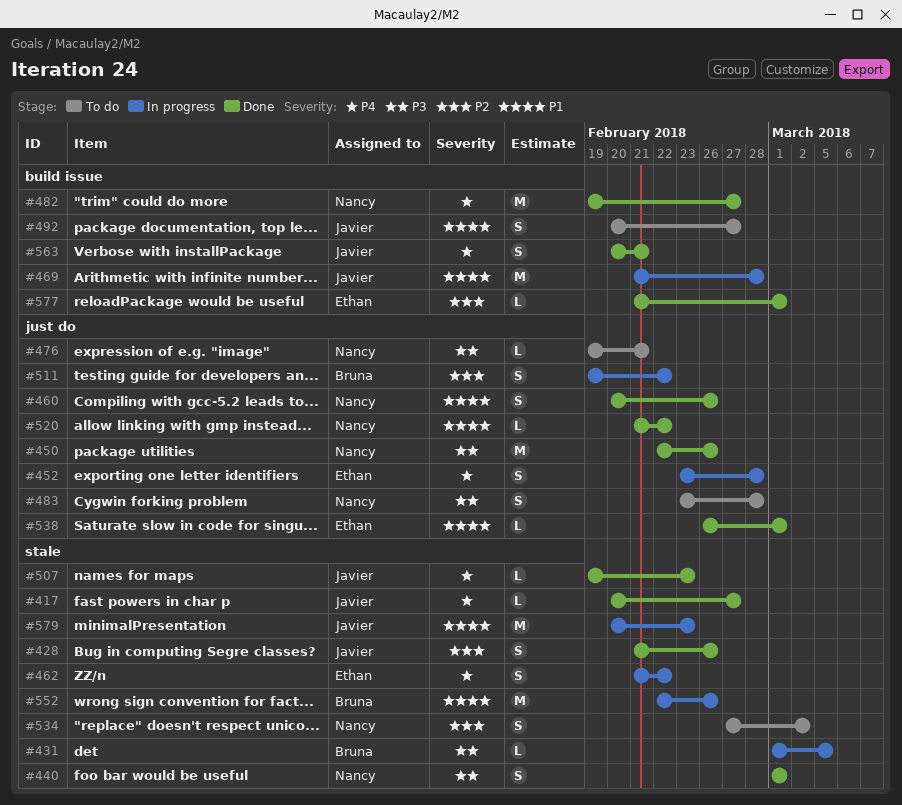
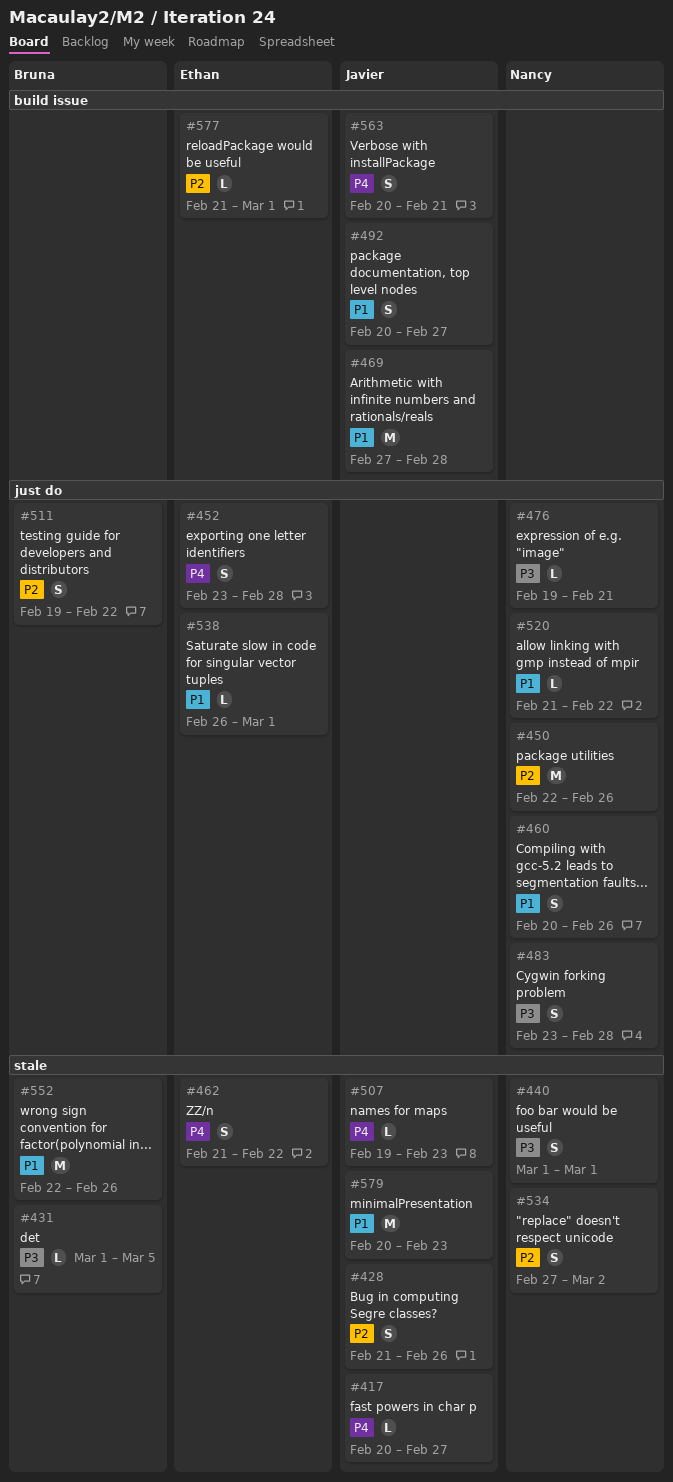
#450, priority: P3 -> P2
#469, start: Feb 21 -> Feb 27
#482: present -> none

